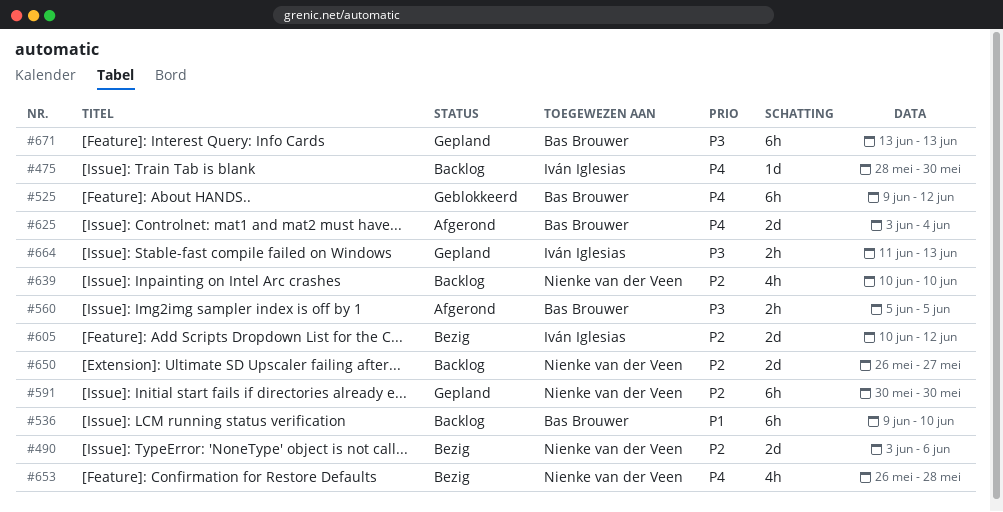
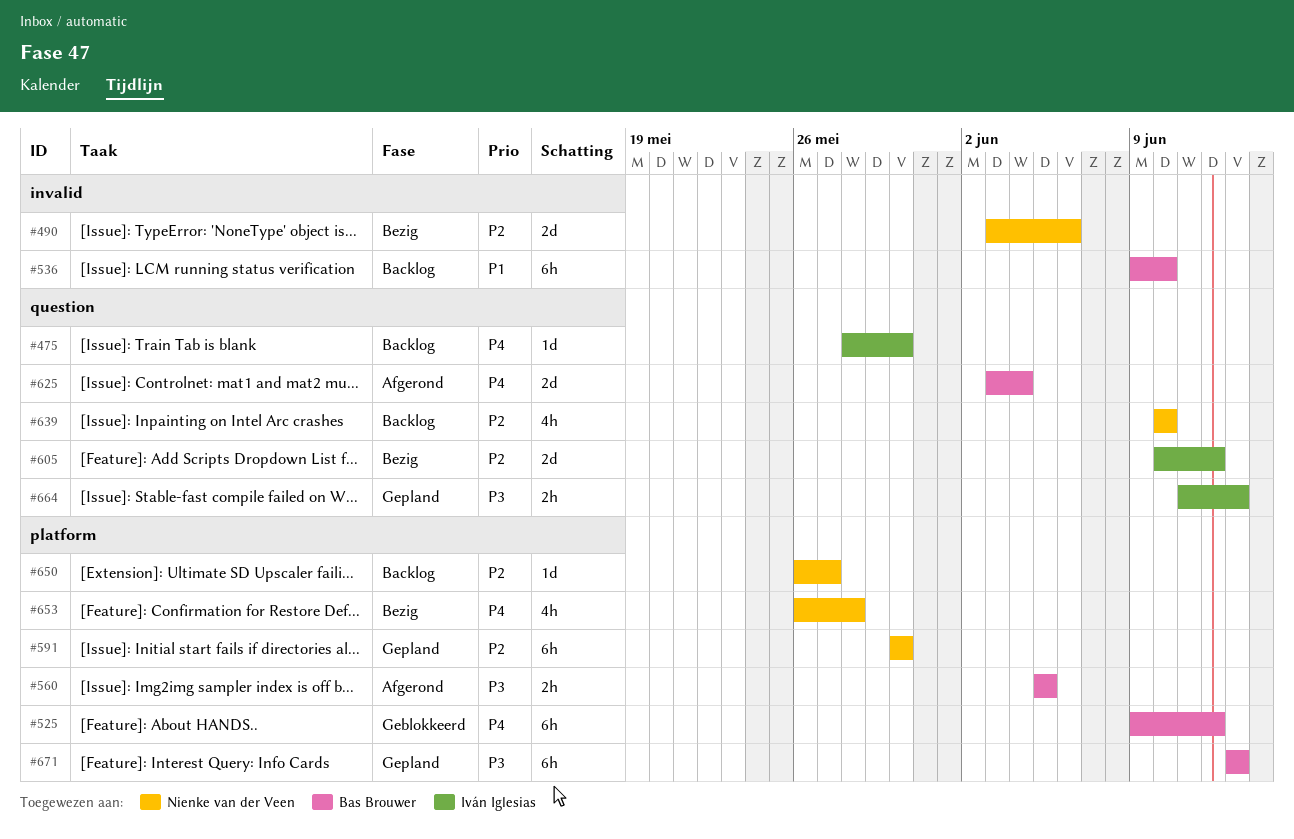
#650, estimate: 2d -> 1d

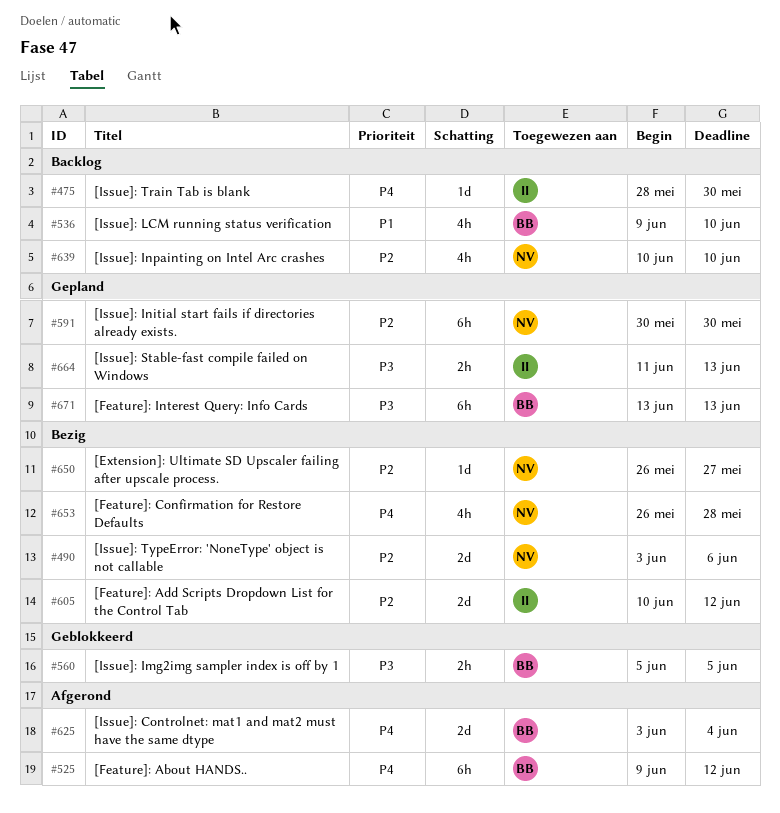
#525, status: Geblokkeerd -> Afgerond
#536, estimate: 6h -> 4h
#560, status: Afgerond -> Geblokkeerd
#650, status: Backlog -> Bezig

